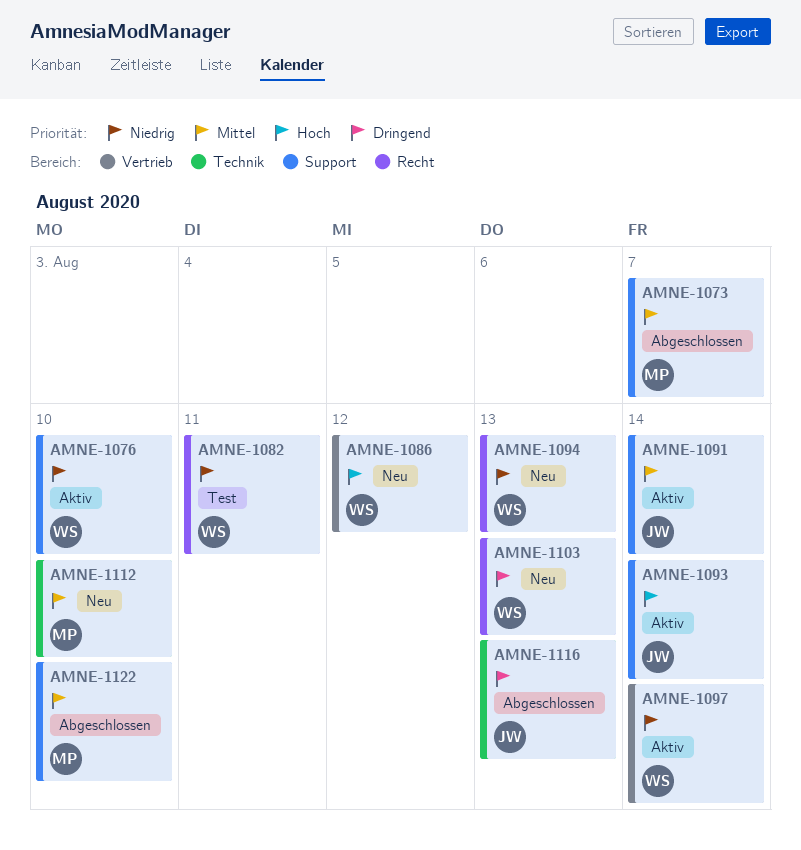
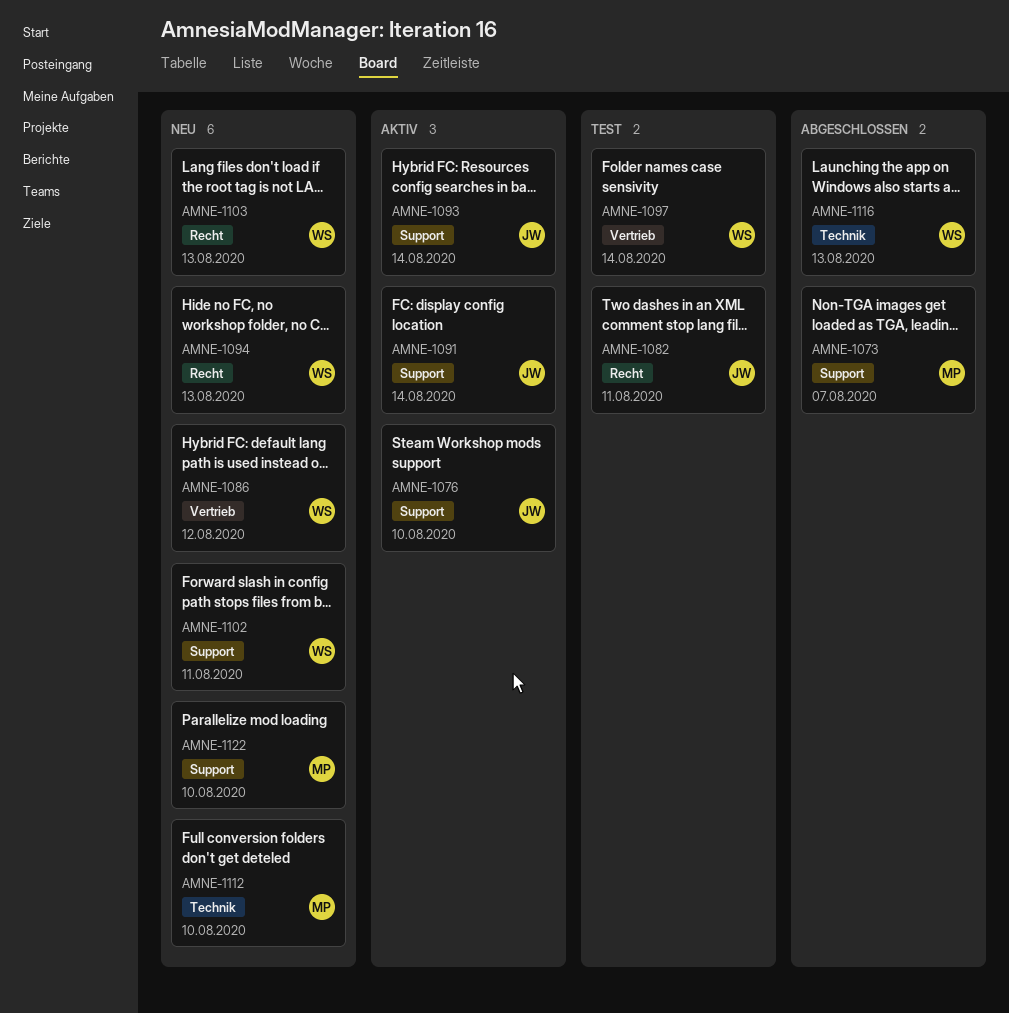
AMNE-1076, owner: WS -> JW
AMNE-1082, owner: WS -> JW
AMNE-1097, status: Aktiv -> Test
AMNE-1102: none -> present
AMNE-1116, owner: JW -> WS
AMNE-1122, status: Abgeschlossen -> Neu

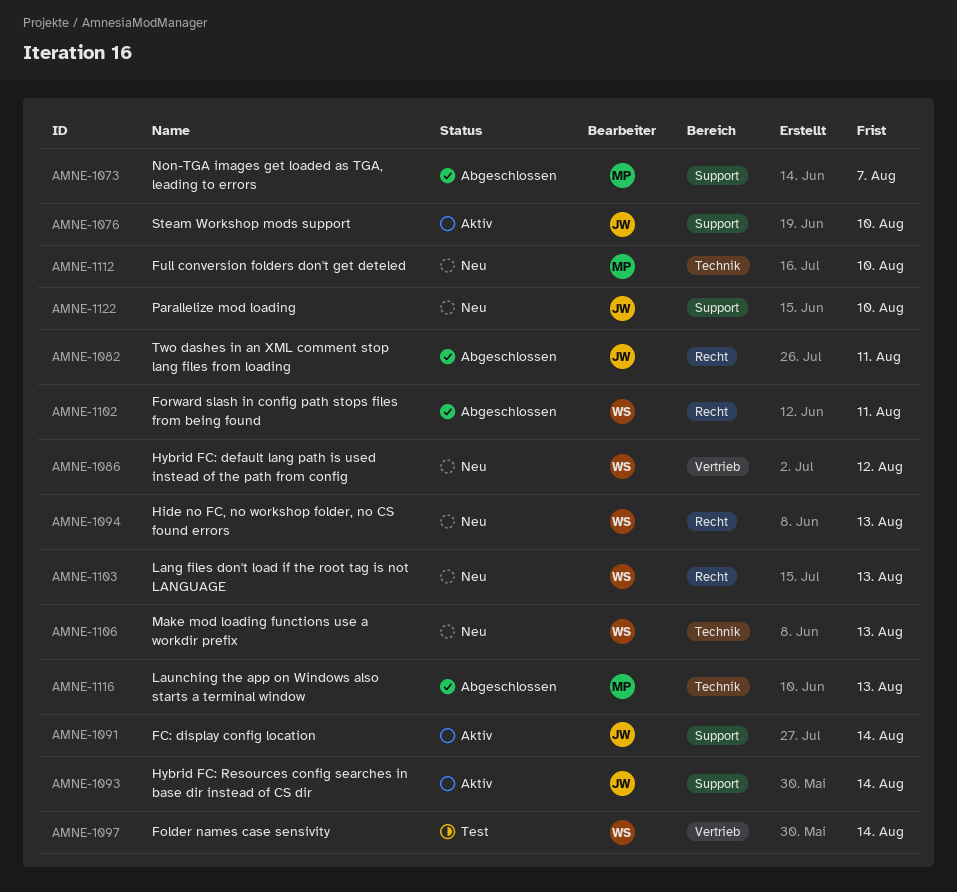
AMNE-1082, status: Test -> Abgeschlossen
AMNE-1102, status: Neu -> Abgeschlossen
AMNE-1102, label: Support -> Recht
AMNE-1106: none -> present
AMNE-1116, owner: WS -> MP
AMNE-1122, owner: MP -> JW

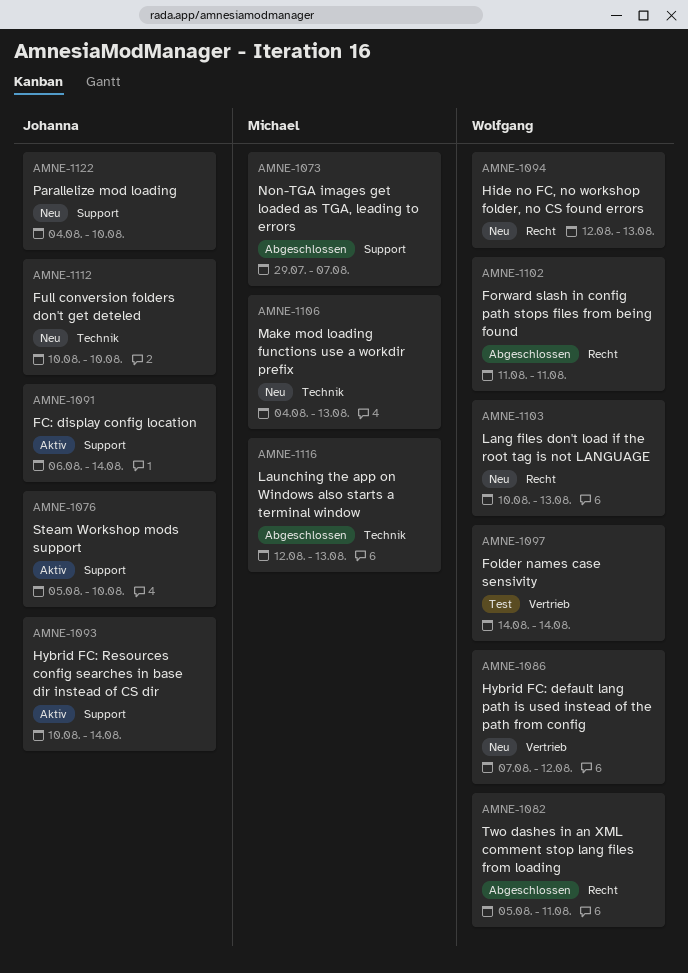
AMNE-1082, owner: Johanna -> Wolfgang
AMNE-1106, owner: Wolfgang -> Michael
AMNE-1112, owner: Michael -> Johanna

